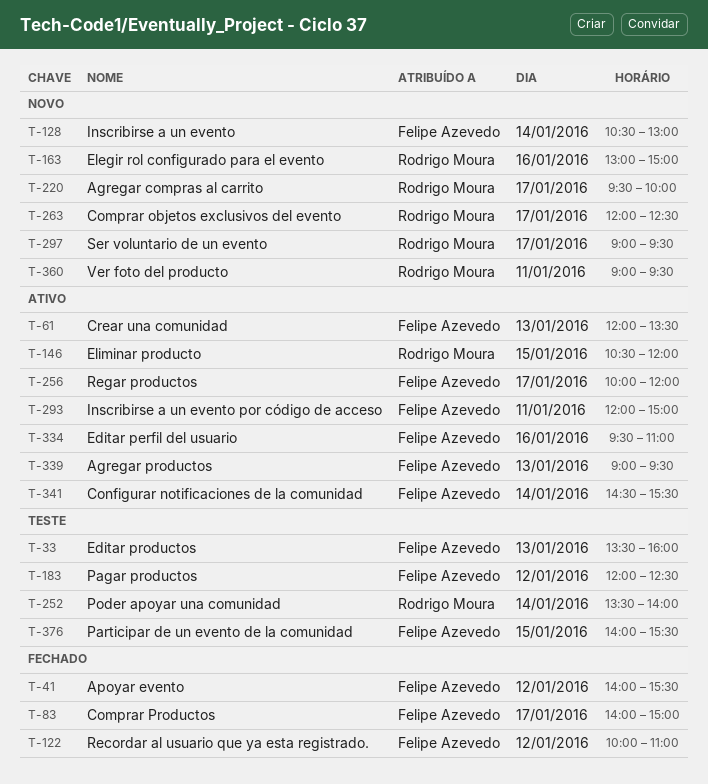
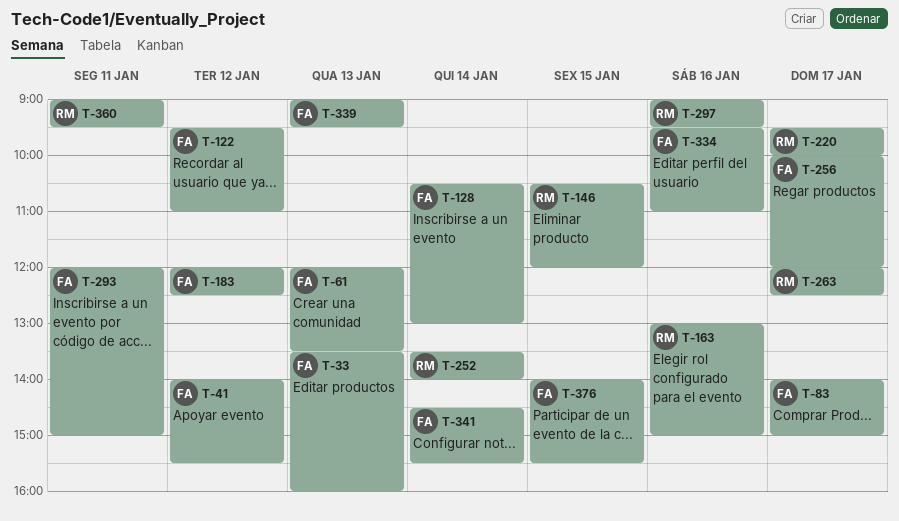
T-122, begins: 10:00 -> 09:30
T-297, day: Jan 17 -> Jan 16

